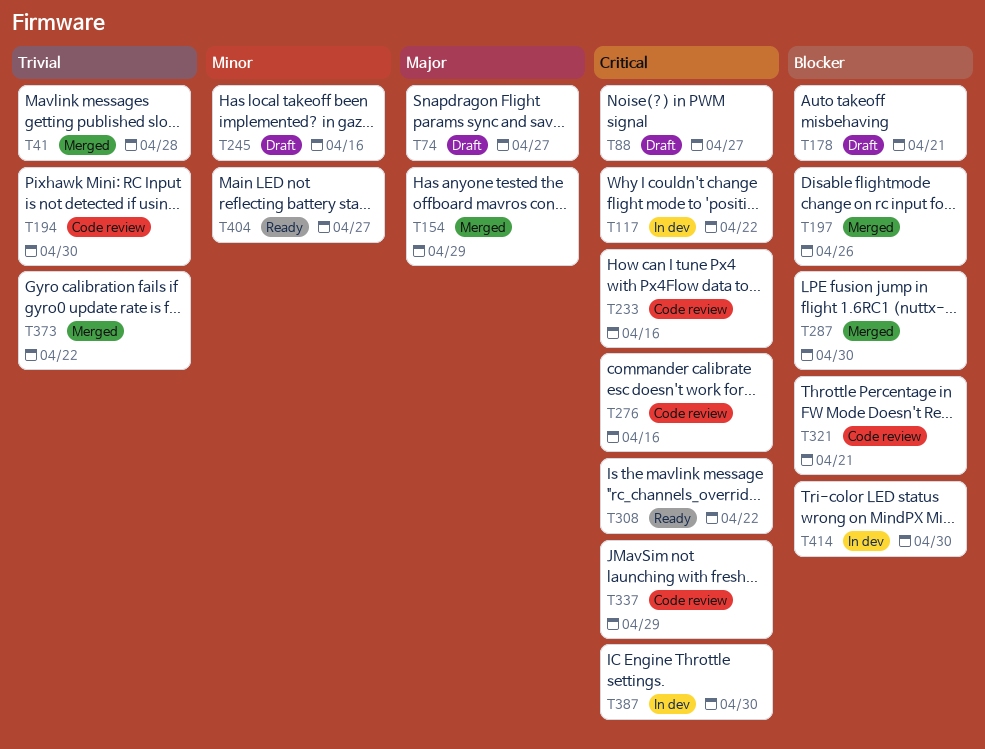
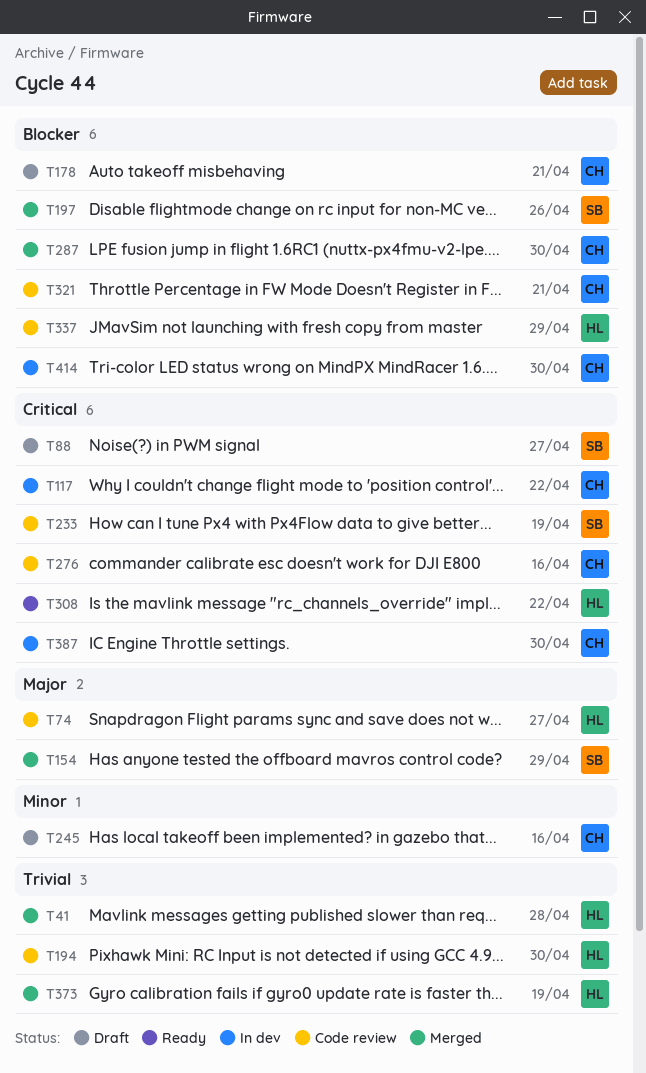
T74, status: Draft -> Code review
T233, due: Apr 16 -> Apr 19
T337, priority: Critical -> Blocker
T373, due: Apr 22 -> Apr 19
T404: present -> none

